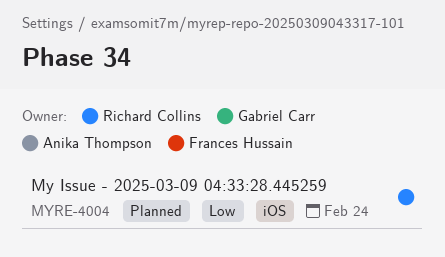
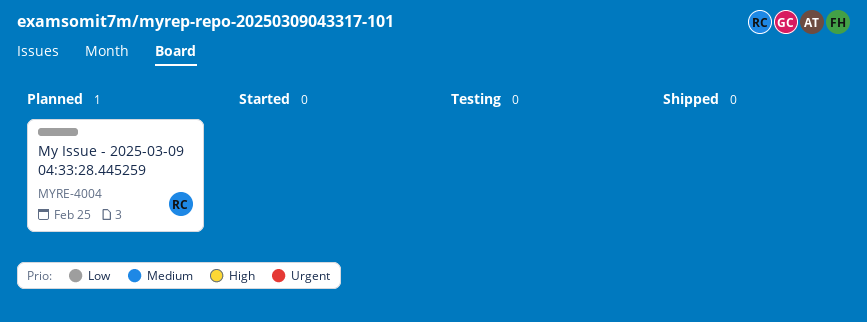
MYRE-4004, due: Feb 24 -> Feb 25

